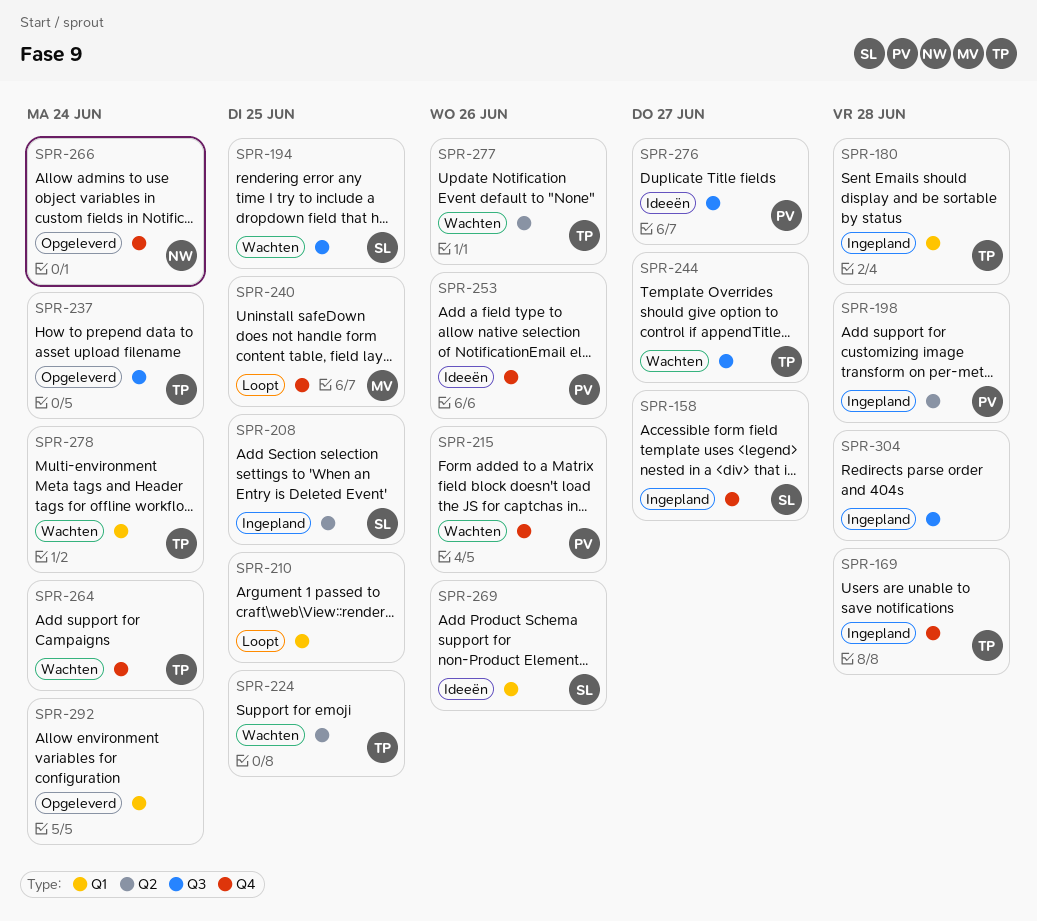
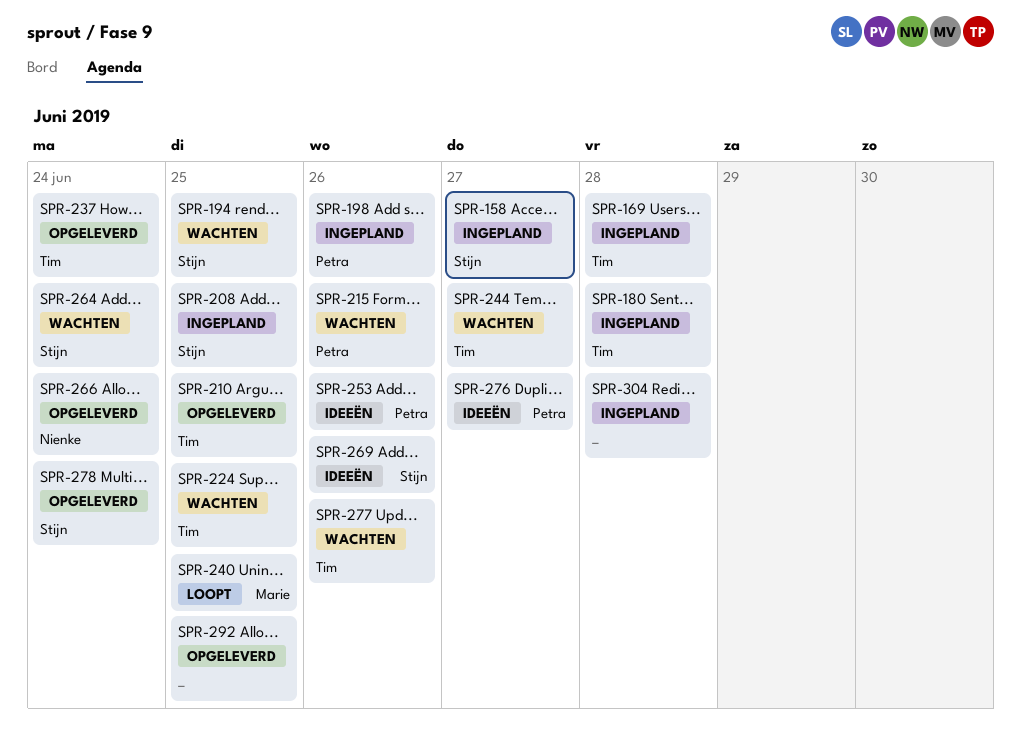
SPR-198, due: Jun 28 -> Jun 26
SPR-210, status: Loopt -> Opgeleverd
SPR-210, owner: none -> Tim
SPR-264, owner: Tim -> Stijn
SPR-278, status: Wachten -> Opgeleverd
SPR-278, owner: Tim -> Stijn
SPR-292, due: Jun 24 -> Jun 25

